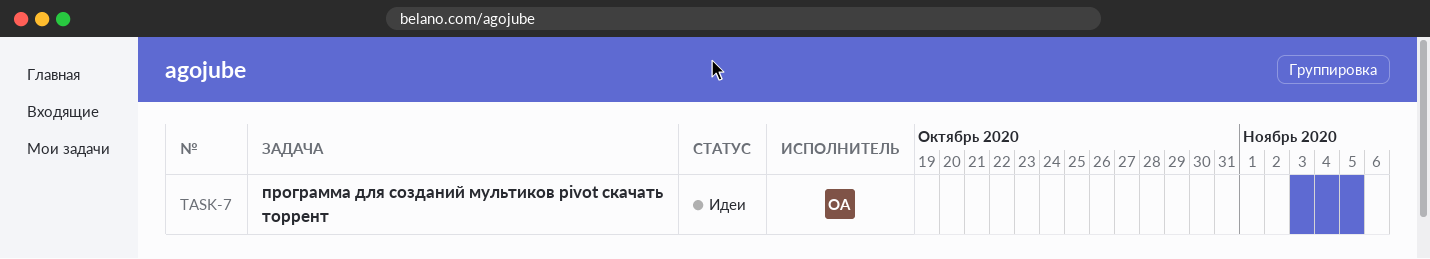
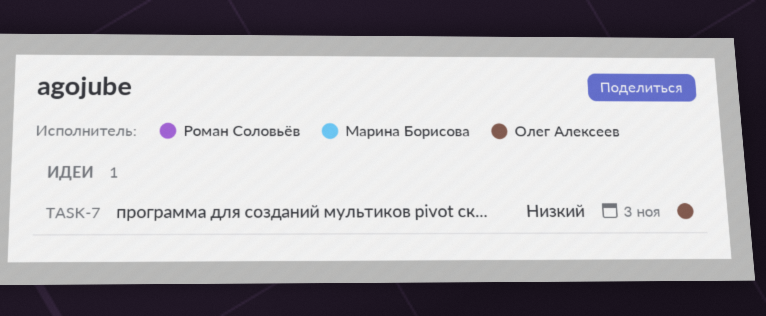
TASK-7, due: Nov 5 -> Nov 3

